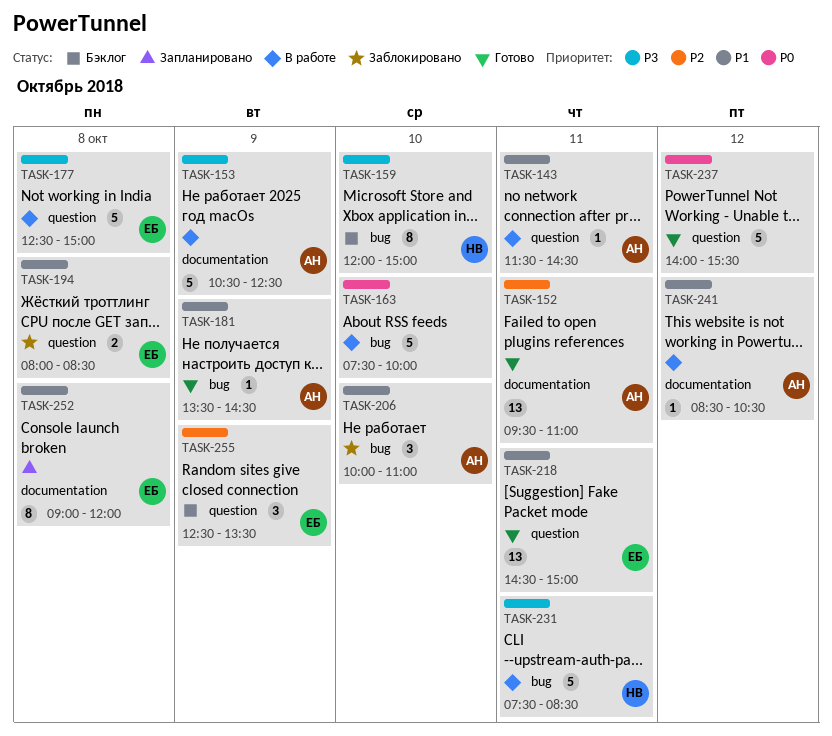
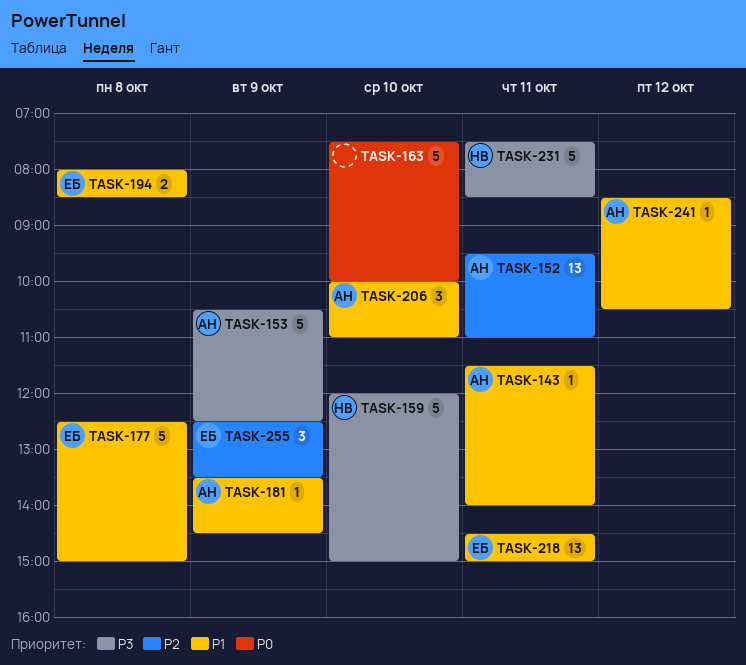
TASK-143, ends: 14:30 -> 14:00
TASK-159, estimate: 8 -> 5
TASK-177, priority: P3 -> P1
TASK-237: present -> none
TASK-252: present -> none

